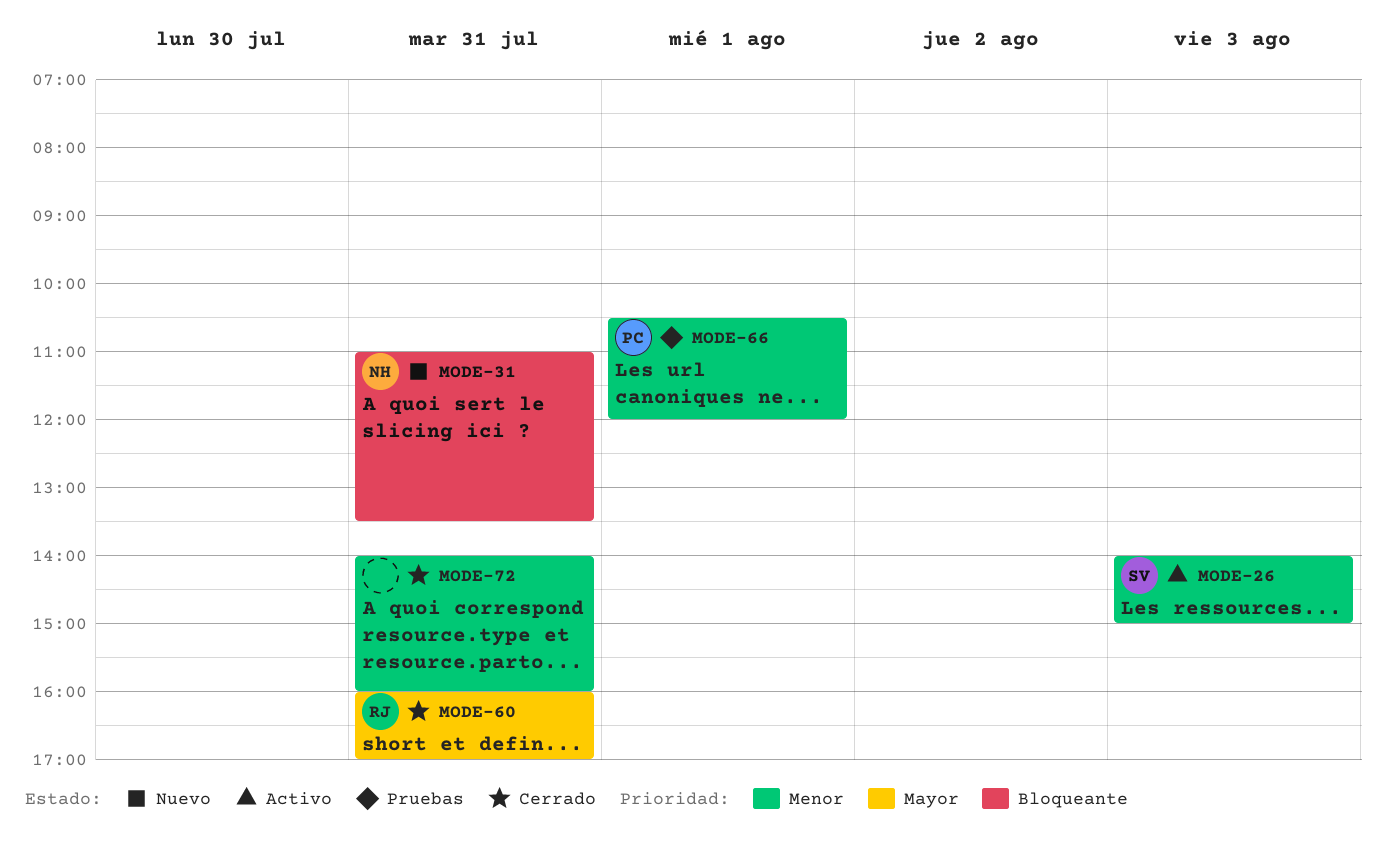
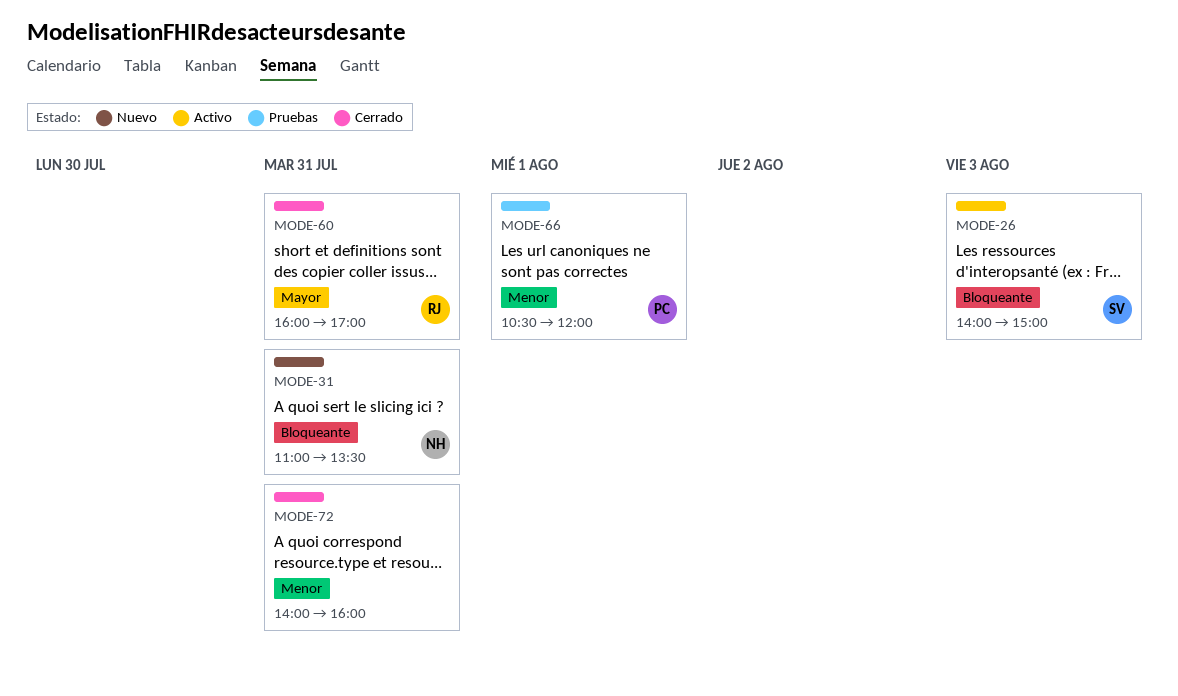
MODE-26, priority: Menor -> Bloqueante

